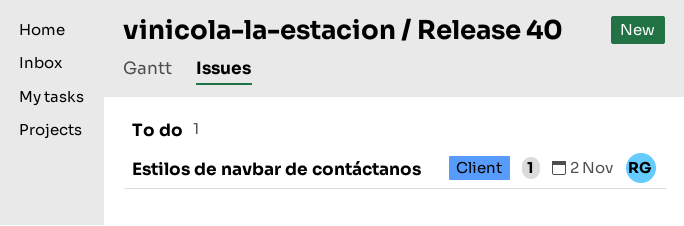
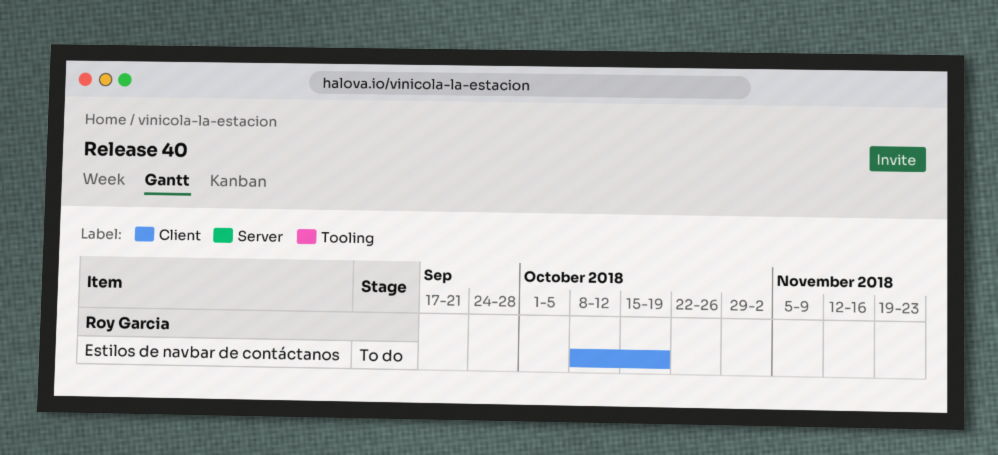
Estilos de navbar de contáctanos, due: Nov 2 -> Oct 19

